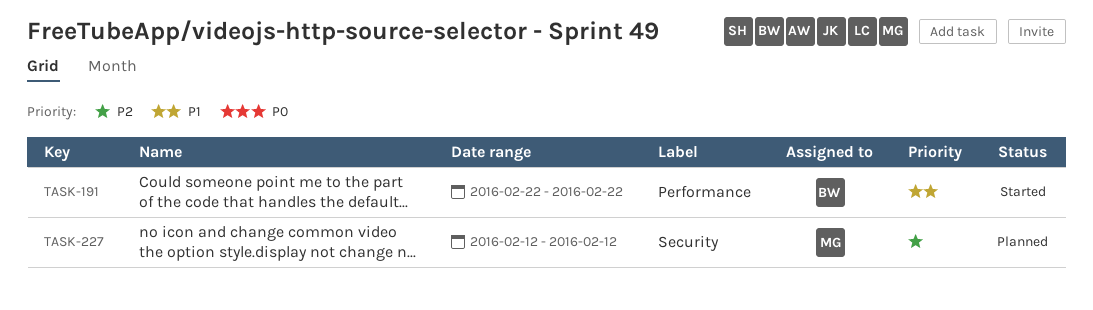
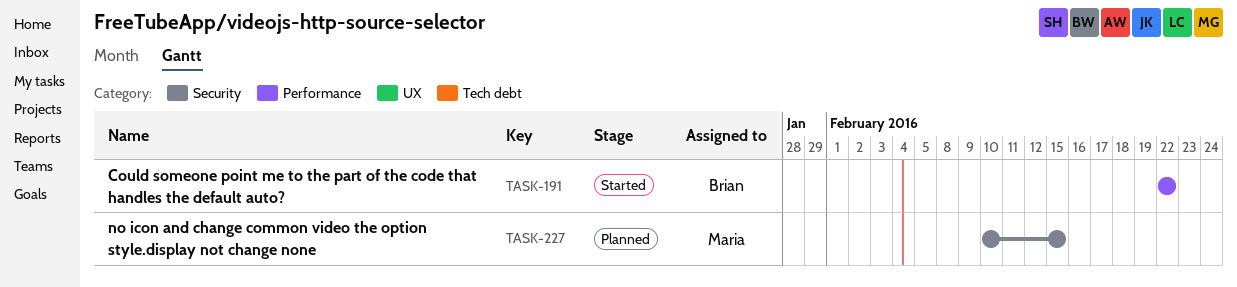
TASK-227, start: Feb 12 -> Feb 10
TASK-227, due: Feb 12 -> Feb 15

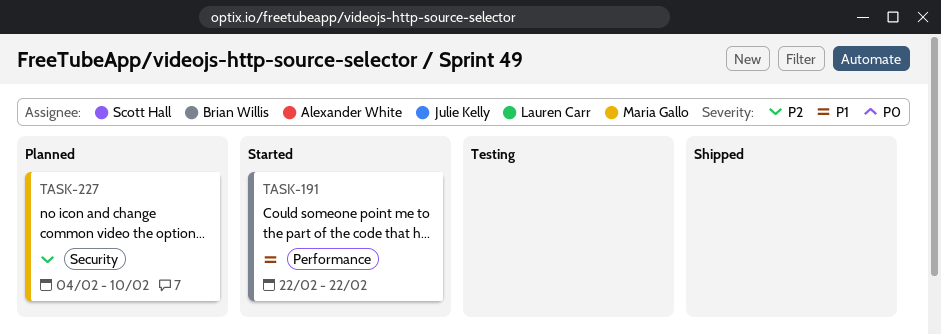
TASK-227, start: Feb 10 -> Feb 4
TASK-227, due: Feb 15 -> Feb 10

